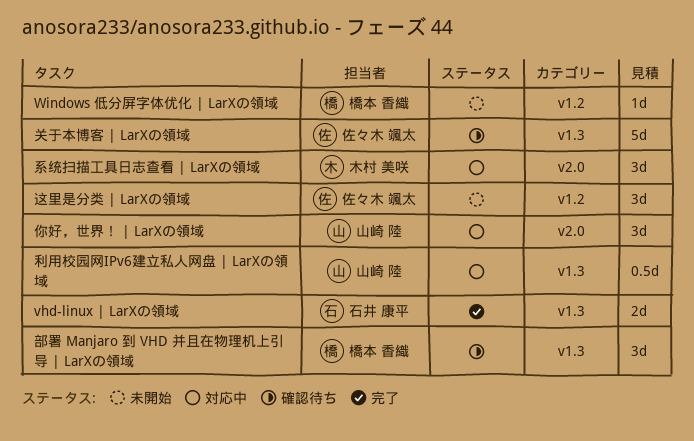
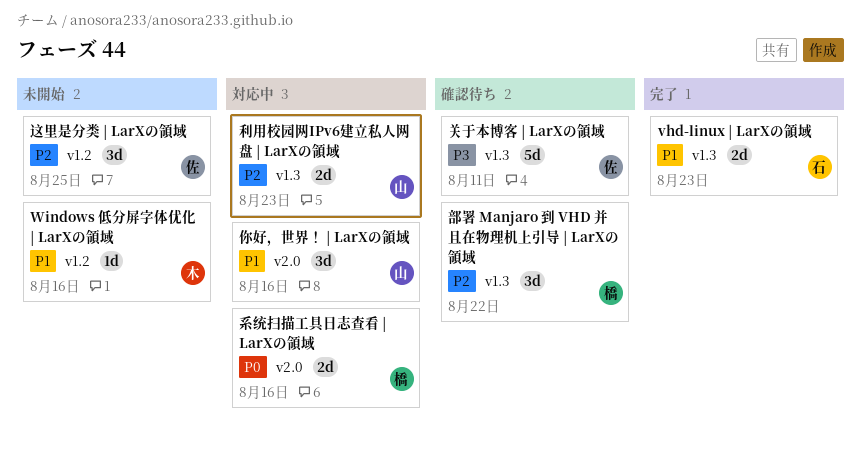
Windows 低分屏字体优化 | LarXの領域, owner: 橋本 香織 -> 木村 美咲
利用校园网IPv6建立私人网盘 | LarXの領域, estimate: 0.5d -> 2d
系统扫描工具日志查看 | LarXの領域, owner: 木村 美咲 -> 橋本 香織
系统扫描工具日志查看 | LarXの領域, estimate: 3d -> 2d

